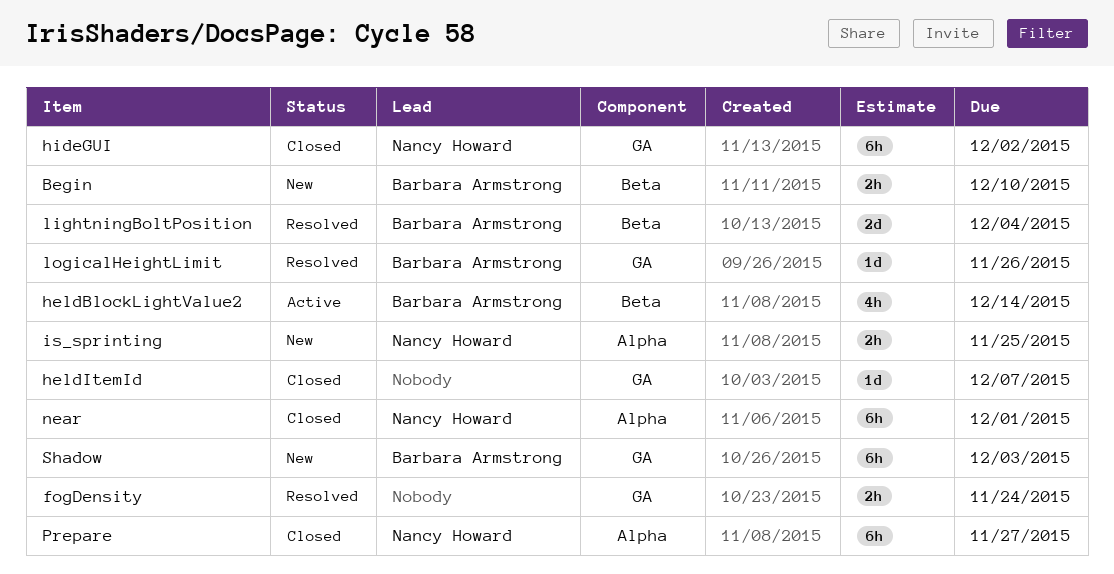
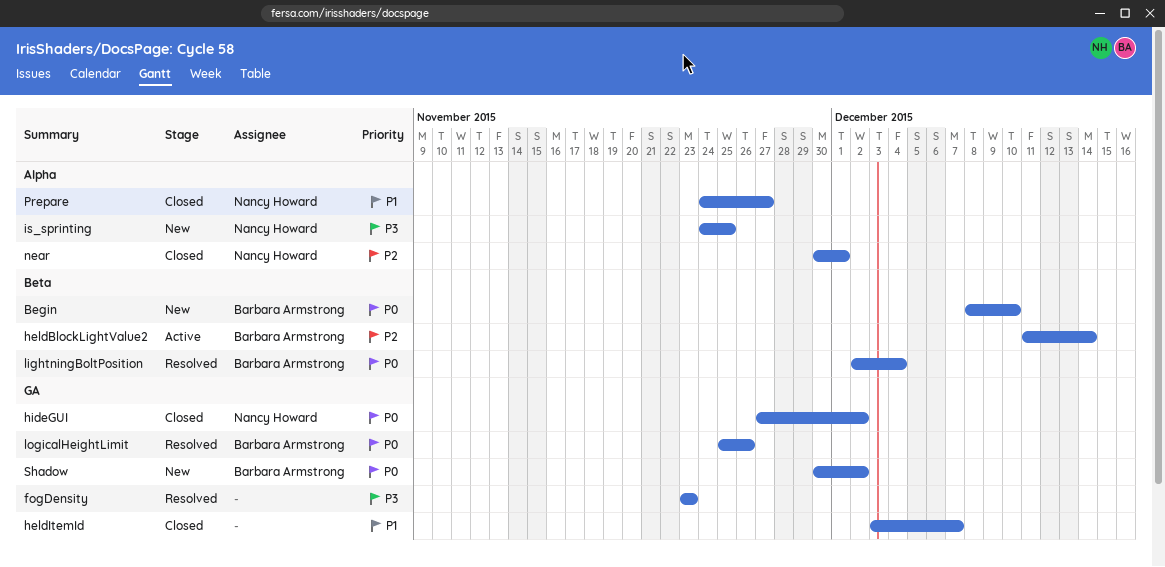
fogDensity, due: Nov 24 -> Nov 23
Shadow, due: Dec 3 -> Dec 2

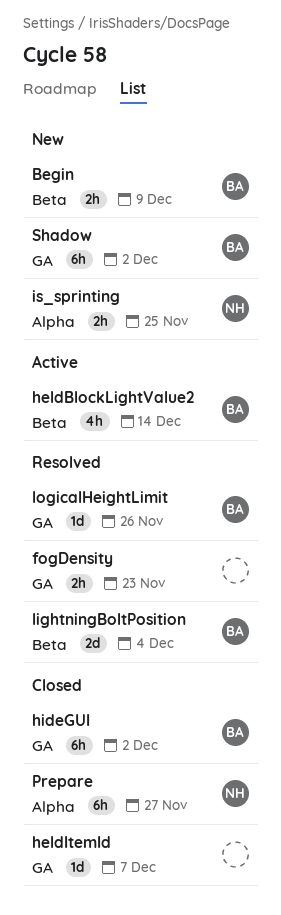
Begin, due: Dec 10 -> Dec 9
hideGUI, owner: Nancy Howard -> Barbara Armstrong
near: present -> none

